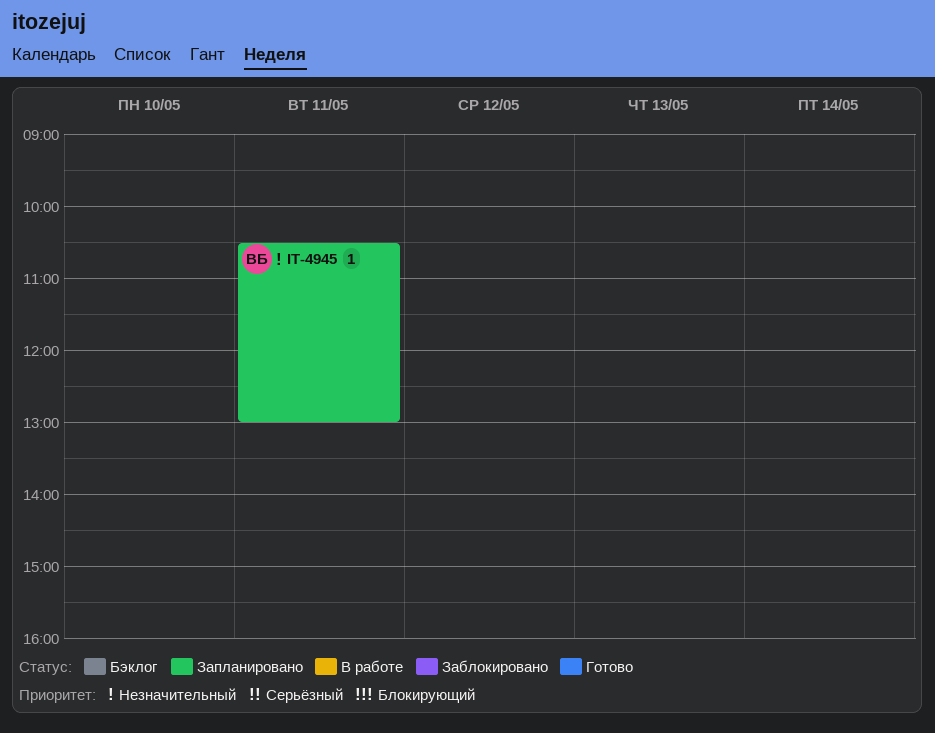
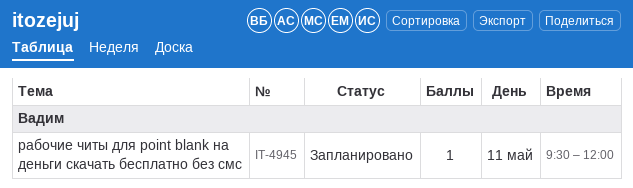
IT-4945, begins: 10:30 -> 09:30
IT-4945, ends: 13:00 -> 12:00

